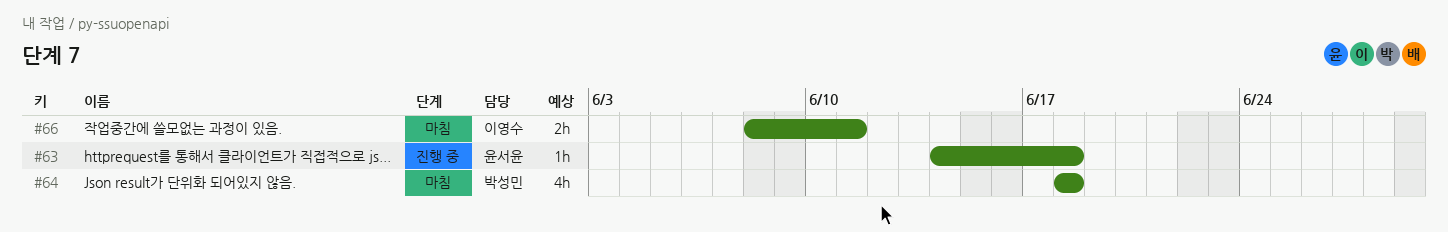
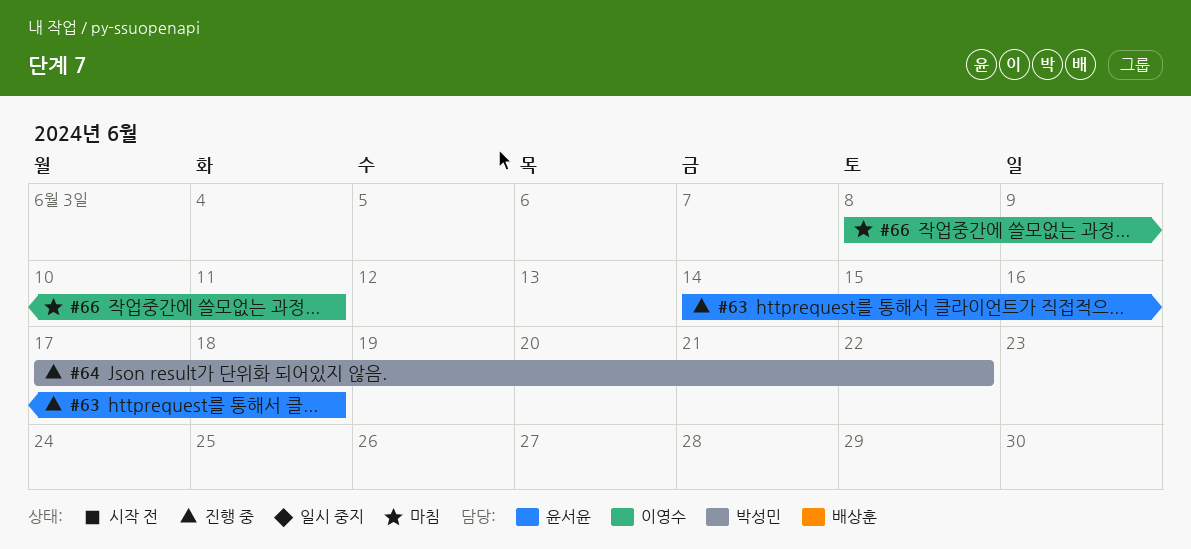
#64, status: 마침 -> 진행 중
#64, start: Jun 18 -> Jun 17
#64, due: Jun 18 -> Jun 22

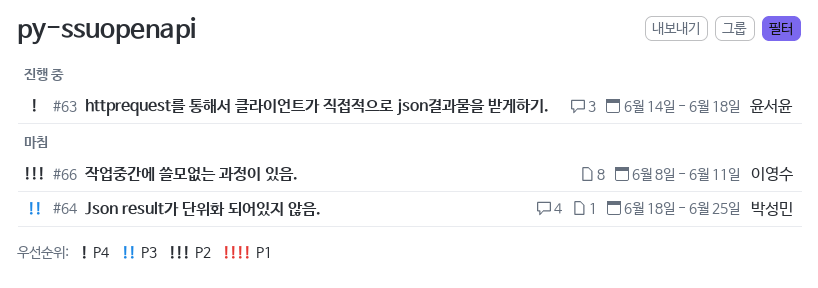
#64, status: 진행 중 -> 마침
#64, start: Jun 17 -> Jun 18
#64, due: Jun 22 -> Jun 25

